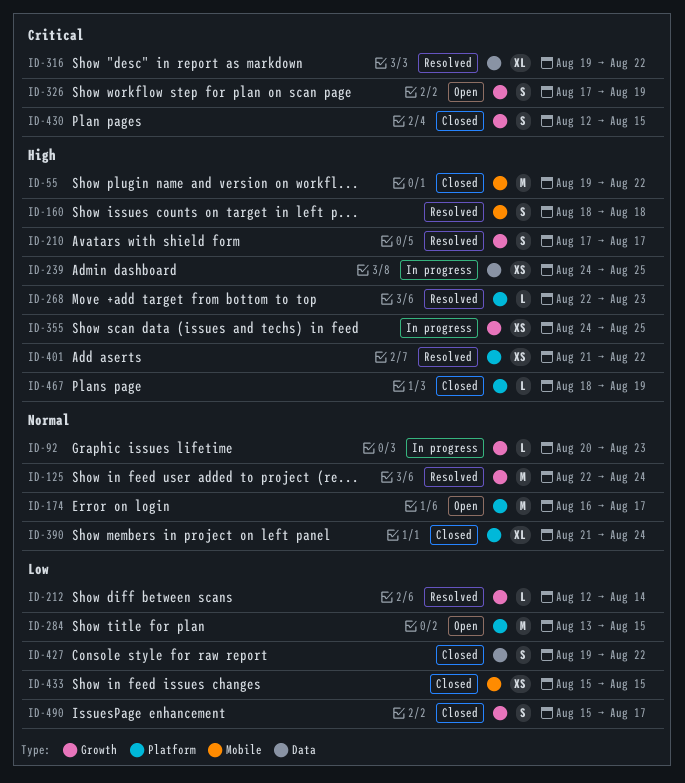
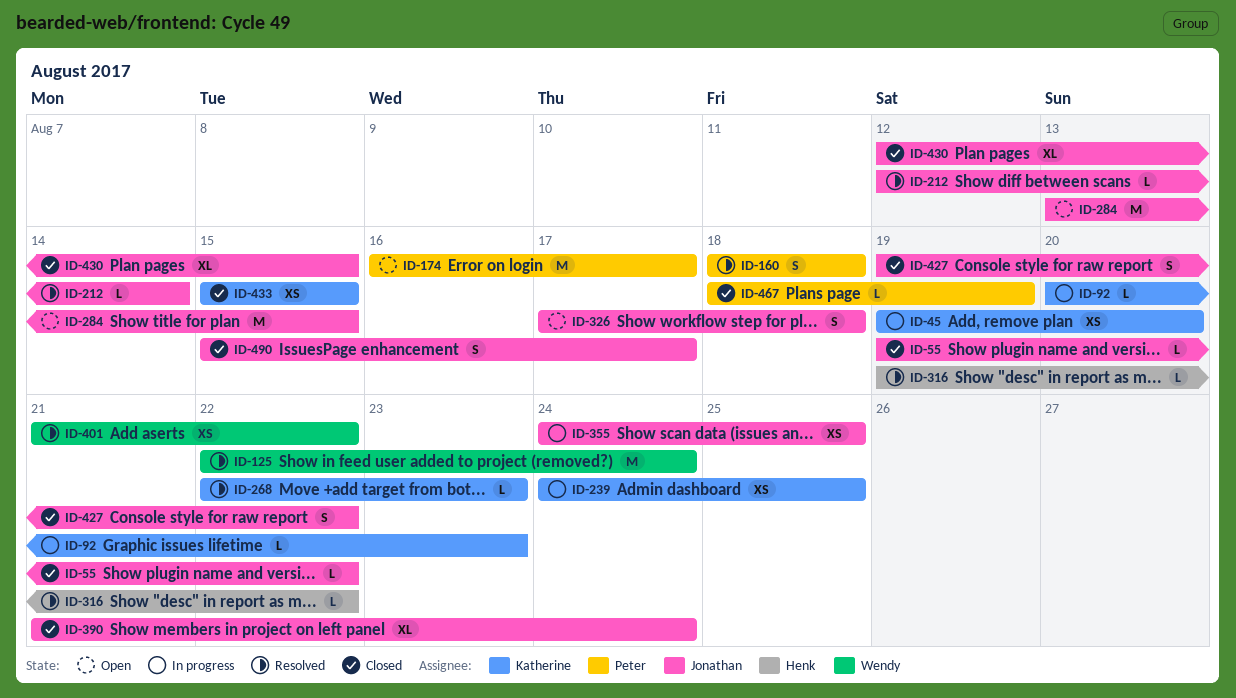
ID-45: none -> present
ID-55, estimate: M -> L
ID-210: present -> none
ID-316, estimate: XL -> L
ID-326, due: Aug 19 -> Aug 18
ID-430, estimate: S -> XL

